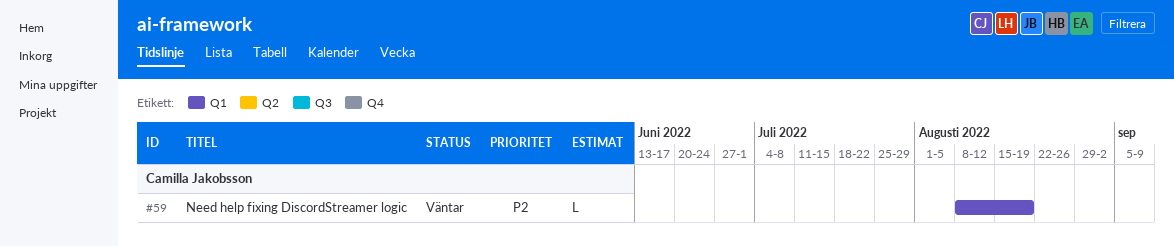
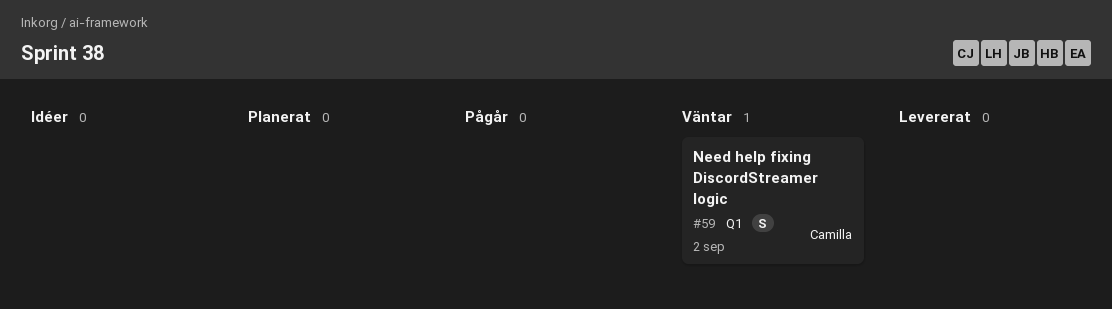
#59, estimate: L -> S
#59, due: Aug 19 -> Sep 2

